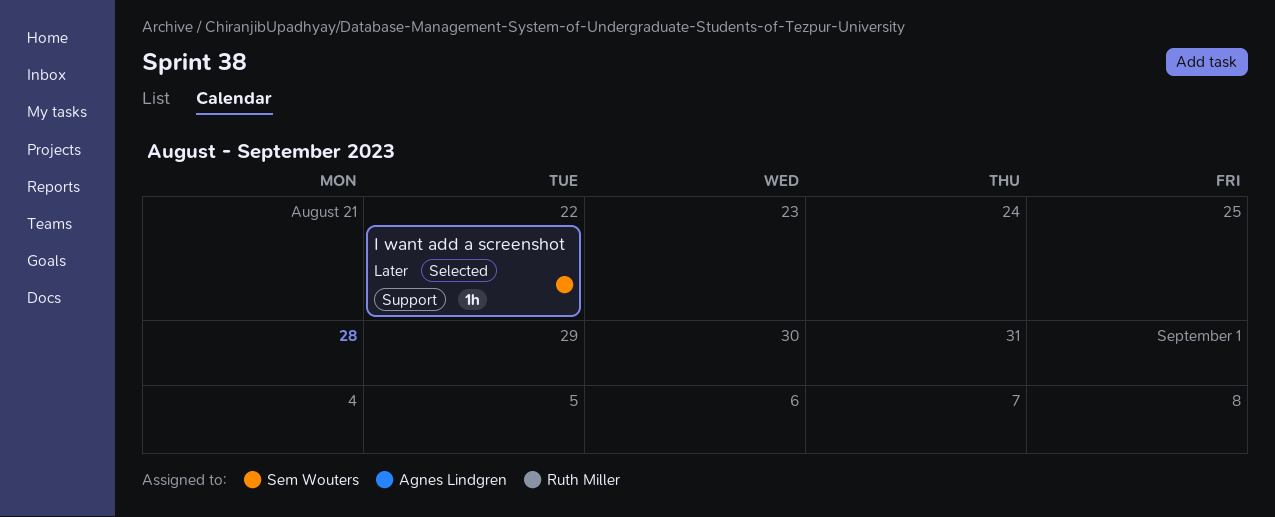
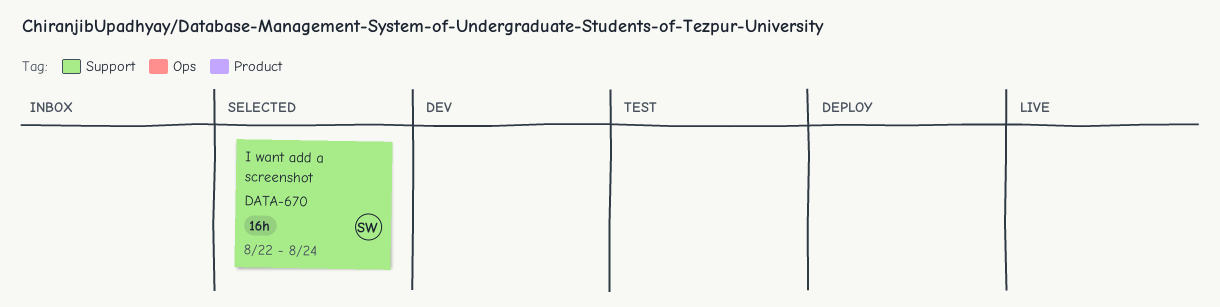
I want add a screenshot, estimate: 1h -> 16h
I want add a screenshot, due: Aug 22 -> Aug 24

